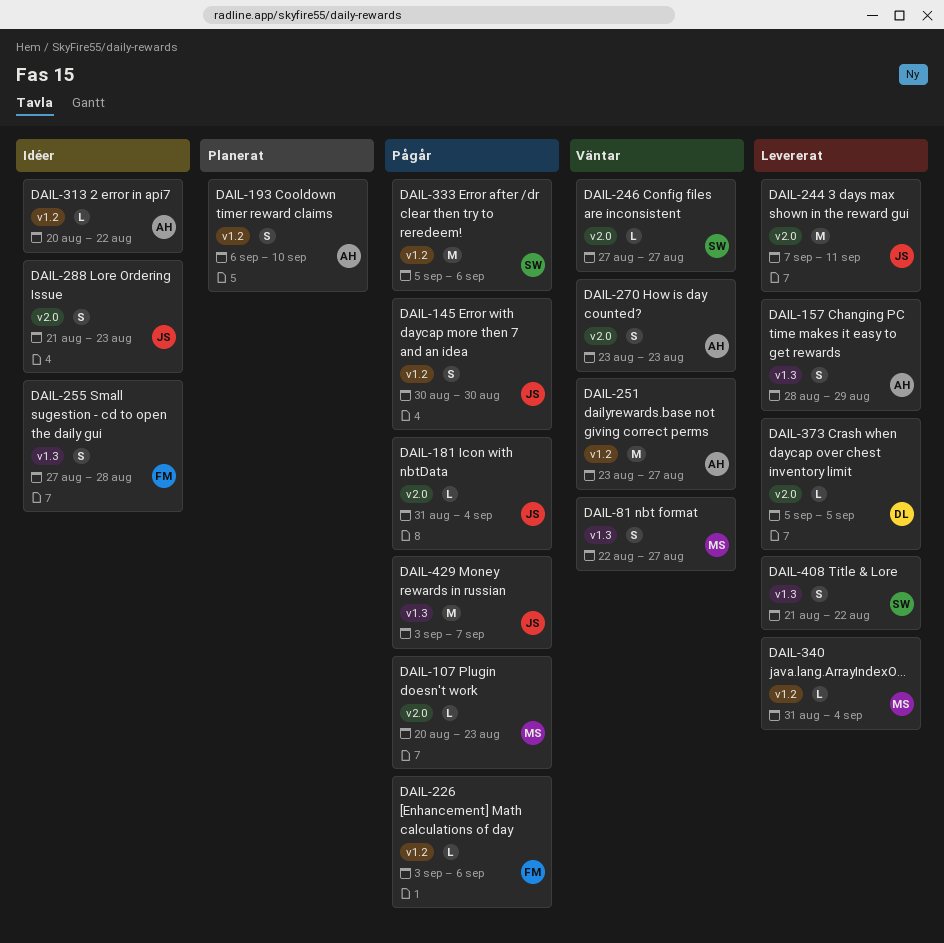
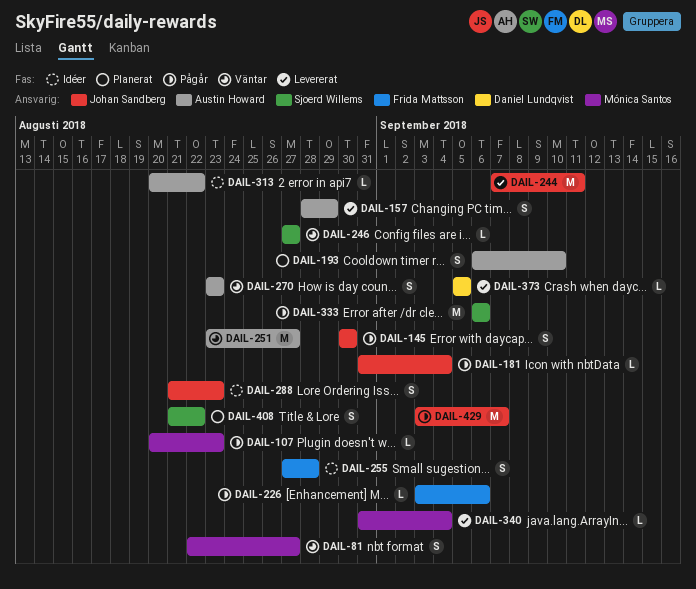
DAIL-333, start: Sep 5 -> Sep 6
DAIL-408, status: Levererat -> Planerat

